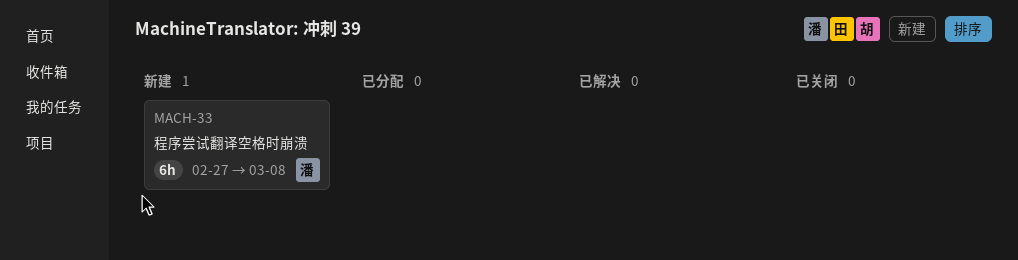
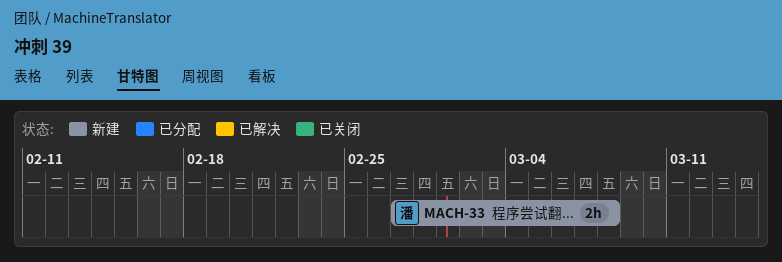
MACH-33, estimate: 6h -> 2h

